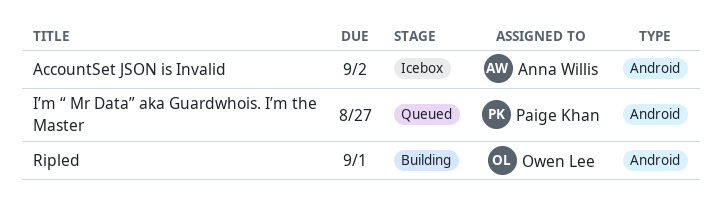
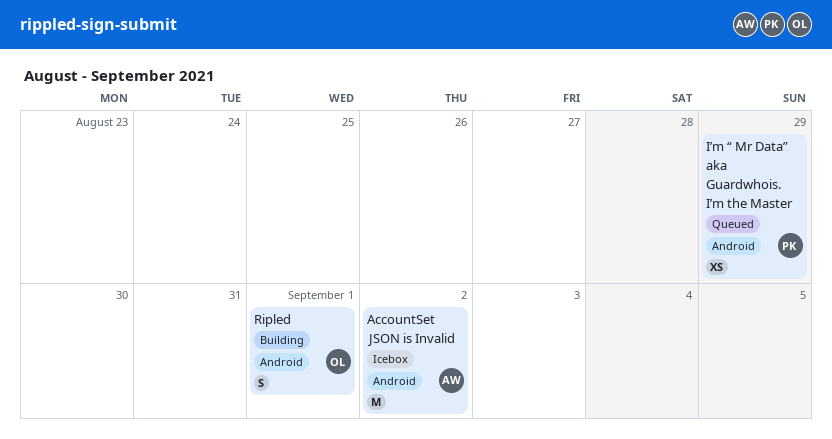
I’m “ Mr Data” aka Guardwhois. I’m the Master, due: Aug 27 -> Aug 29

